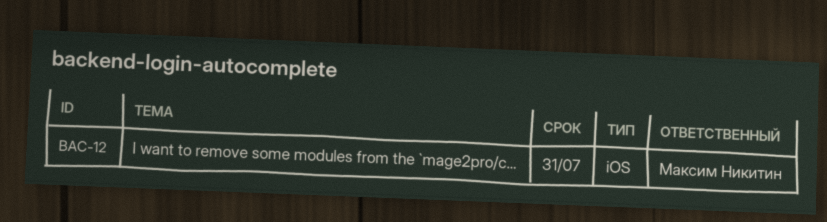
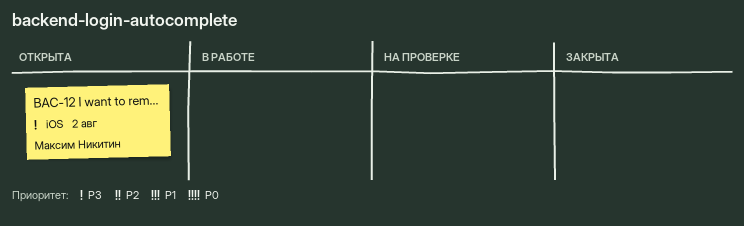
BAC-12, due: Jul 31 -> Aug 2

